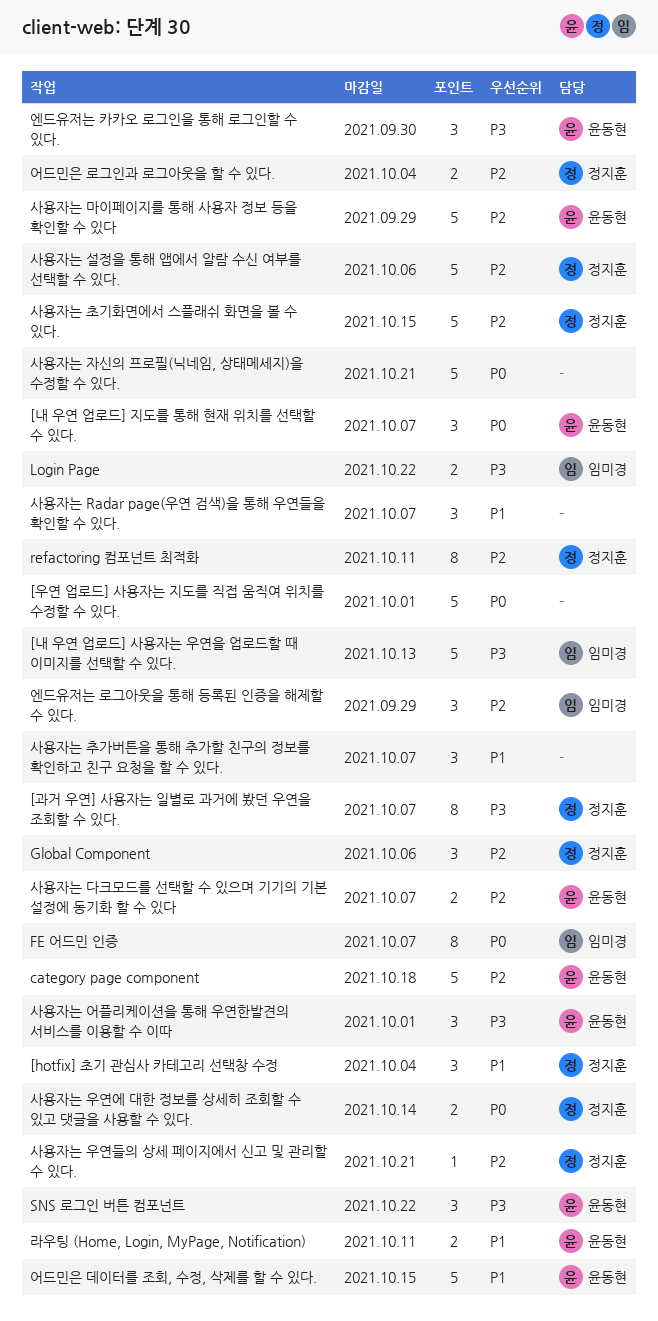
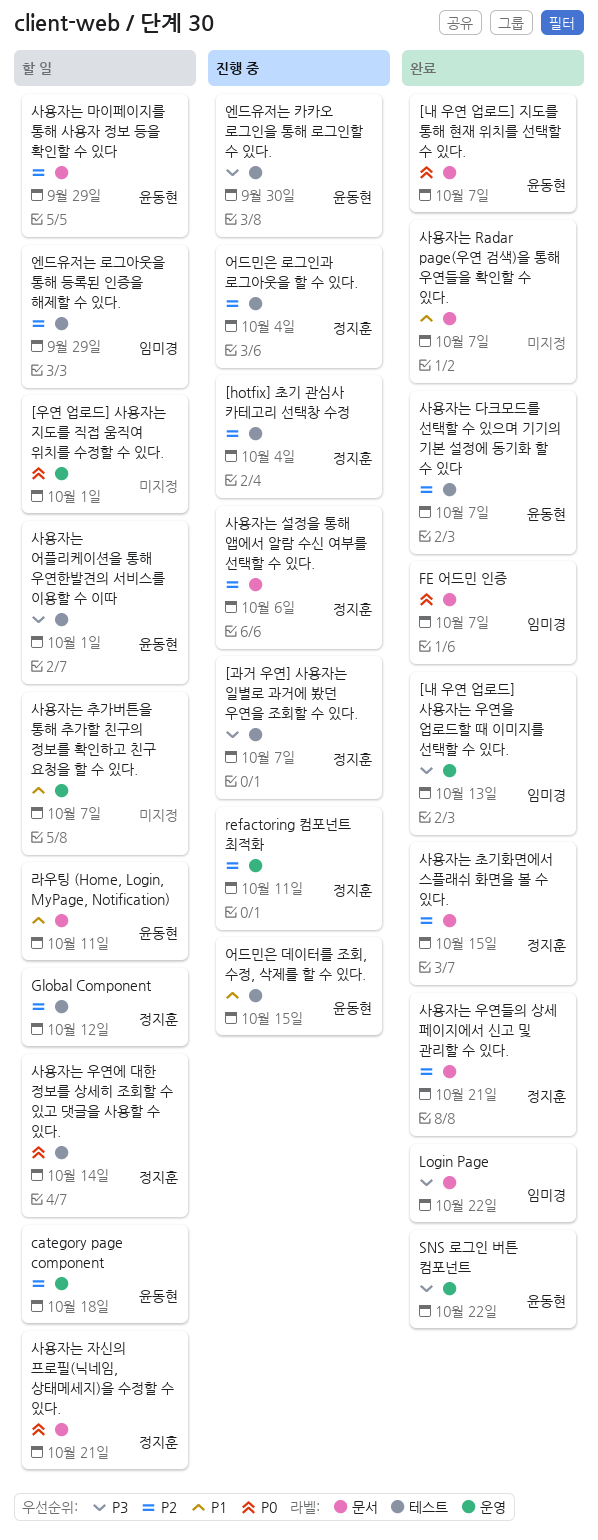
[hotfix] 초기 관심사 카테고리 선택창 수정, priority: P1 -> P2
Global Component, due: Oct 6 -> Oct 12
사용자는 자신의 프로필(닉네임, 상태메세지)을 수정할 수 있다., owner: none -> 정지훈

